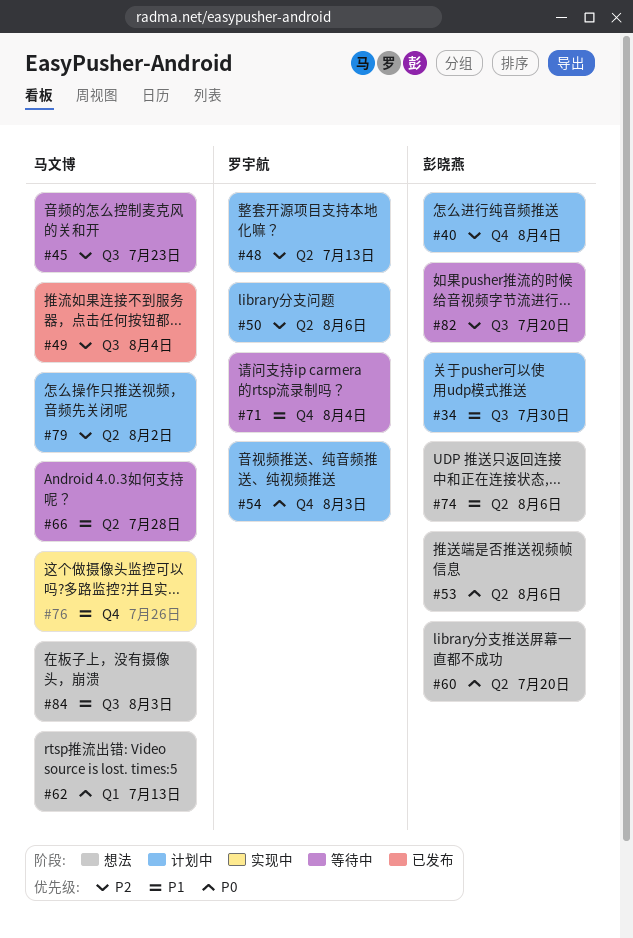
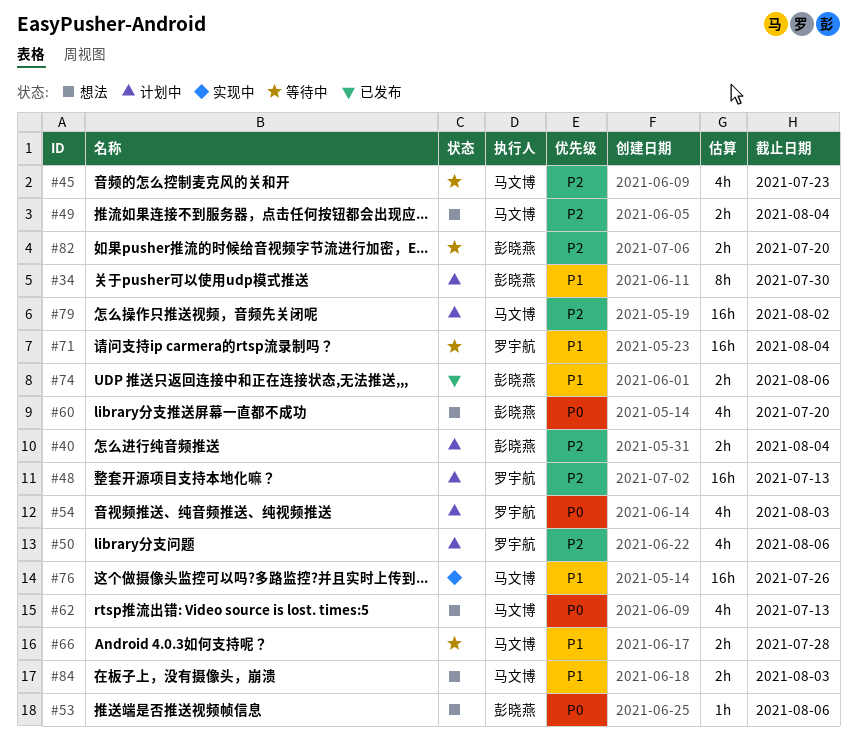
#49, status: 已发布 -> 想法
#74, status: 想法 -> 已发布

